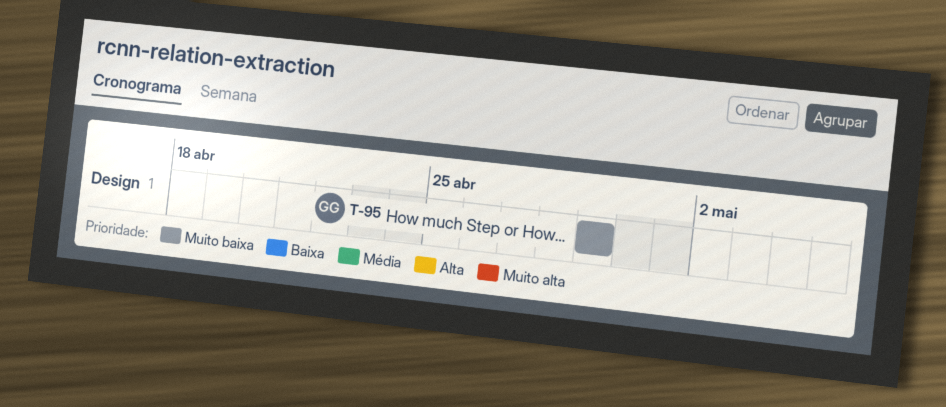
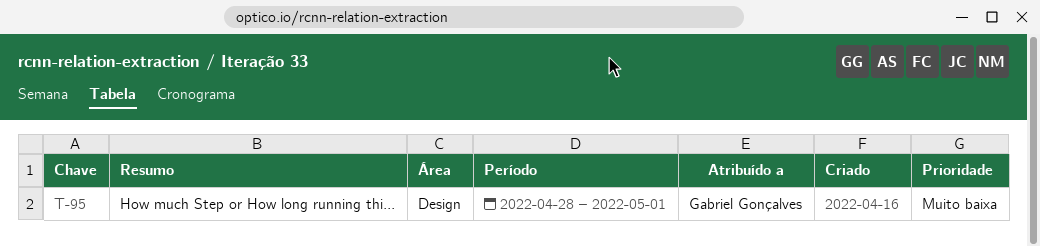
T-95, start: Apr 29 -> Apr 28
T-95, due: Apr 29 -> May 1

